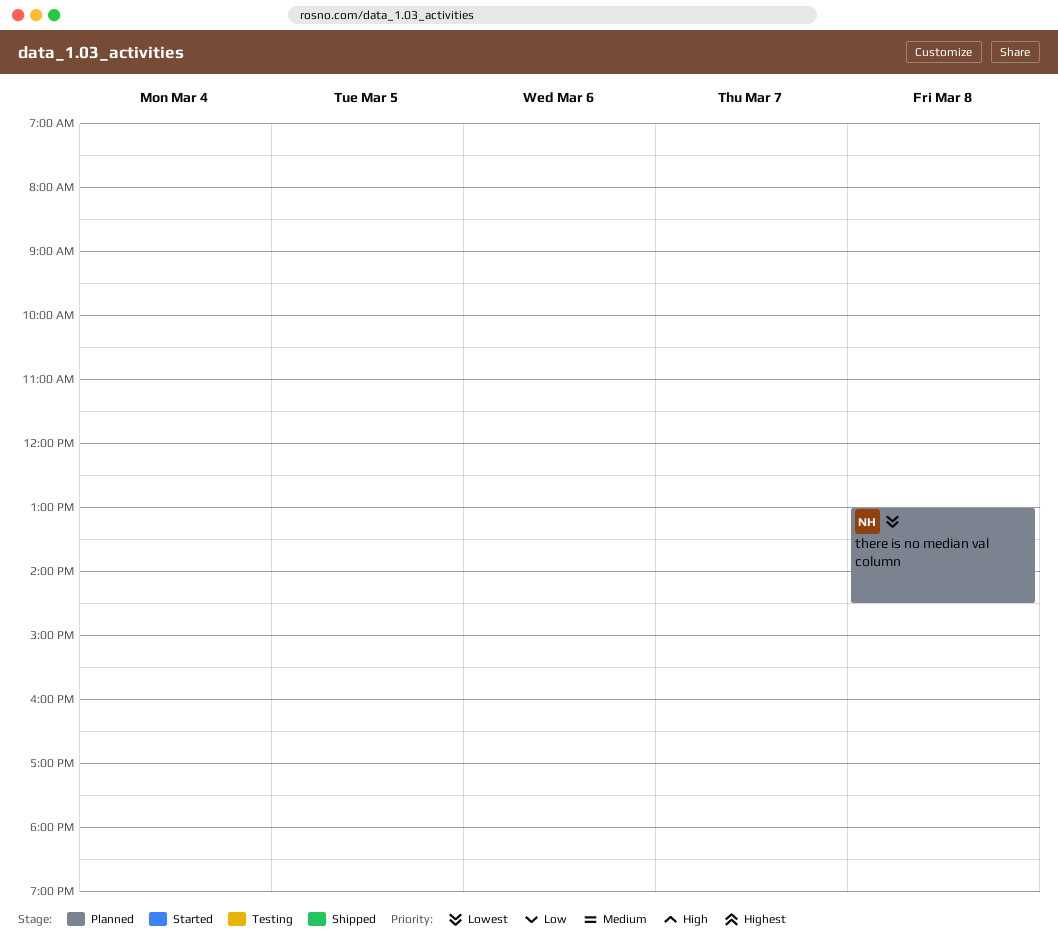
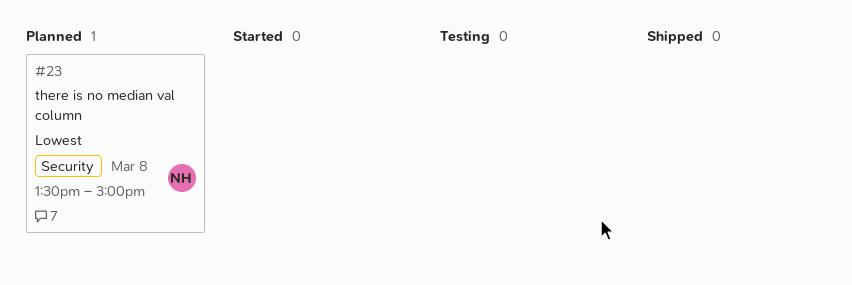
there is no median val column, begins: 13:00 -> 13:30
there is no median val column, ends: 14:30 -> 15:00

